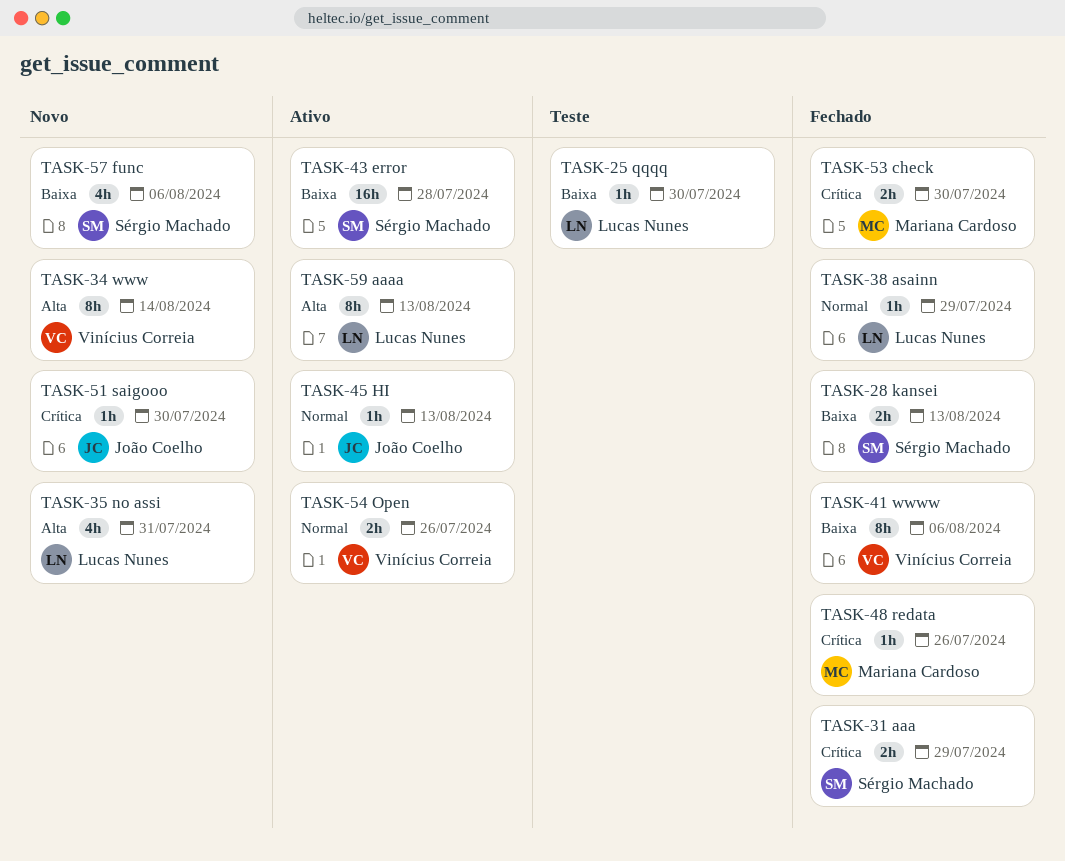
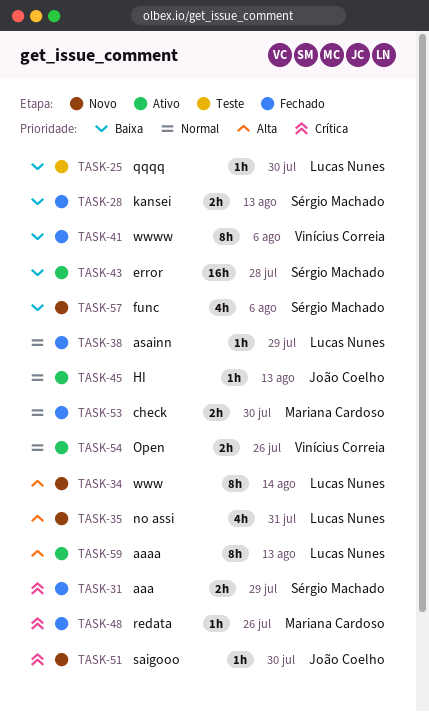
TASK-34, owner: Vinícius Correia -> Lucas Nunes
TASK-53, priority: Crítica -> Normal

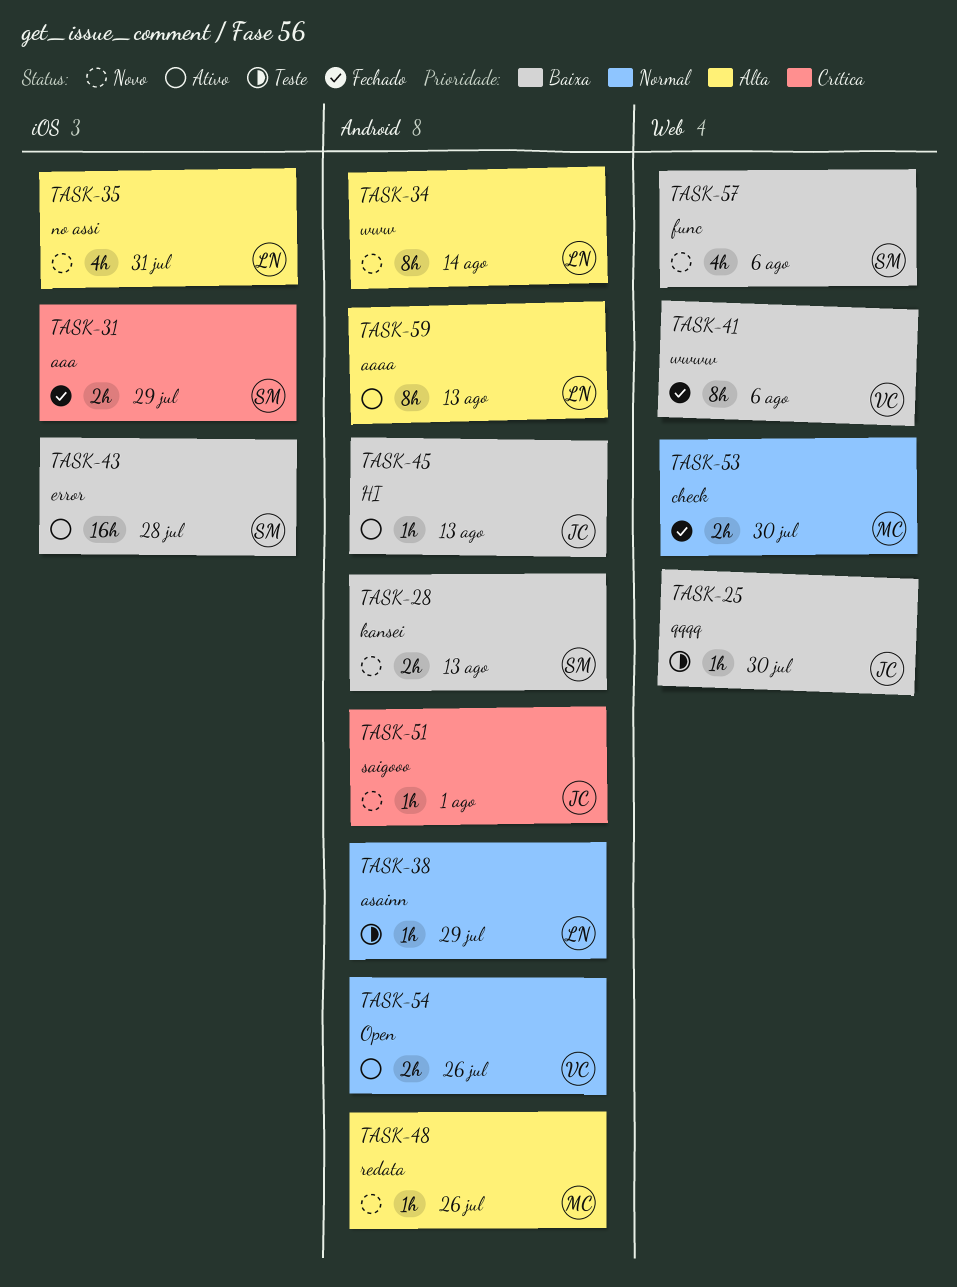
TASK-25, owner: Lucas Nunes -> João Coelho
TASK-28, status: Fechado -> Novo
TASK-38, status: Fechado -> Teste
TASK-45, priority: Normal -> Baixa
TASK-48, status: Fechado -> Novo
TASK-48, priority: Crítica -> Alta
TASK-51, due: Jul 30 -> Aug 1

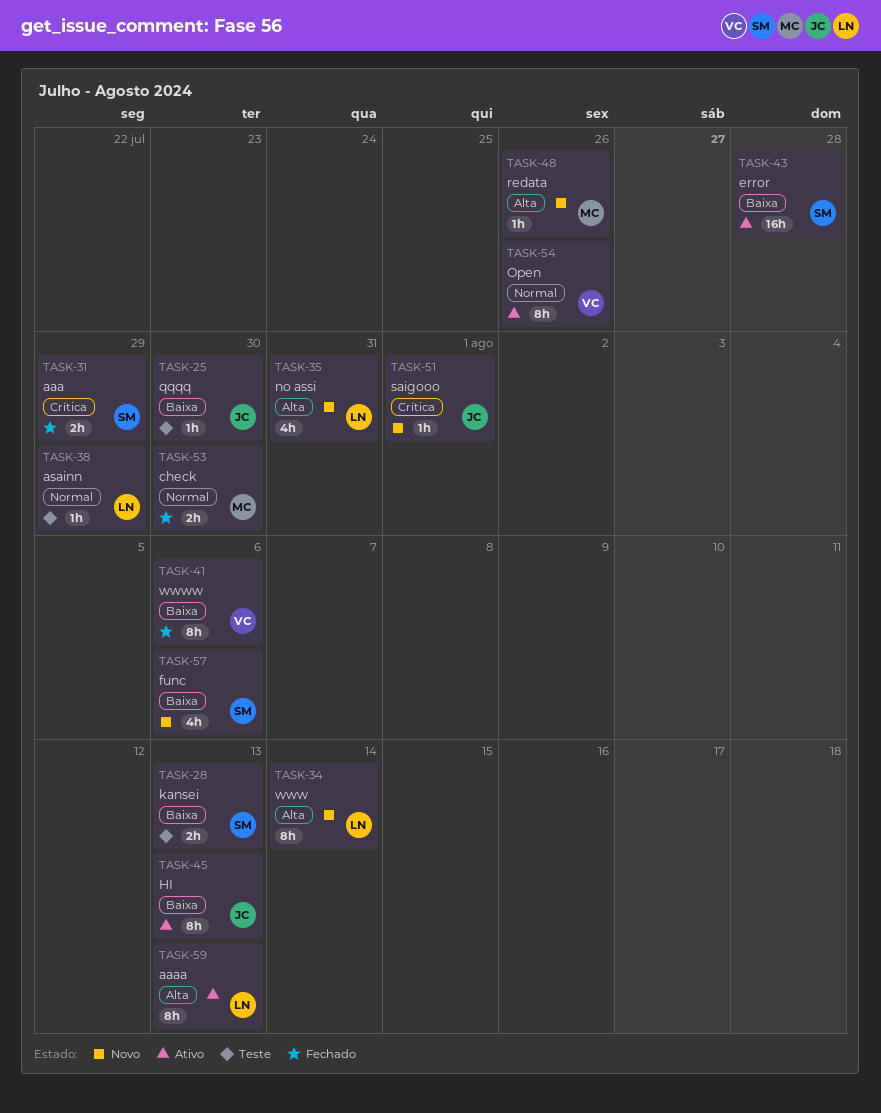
TASK-28, status: Novo -> Teste
TASK-45, estimate: 1h -> 8h
TASK-54, estimate: 2h -> 8h

